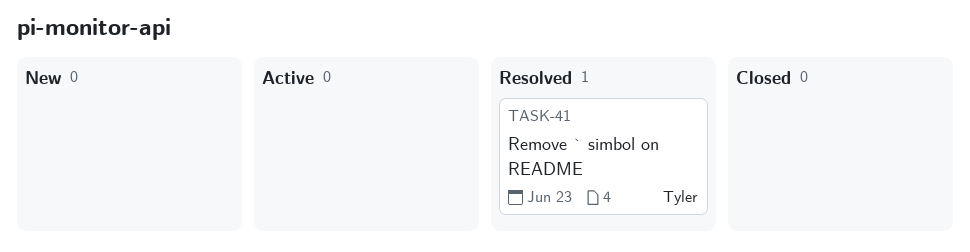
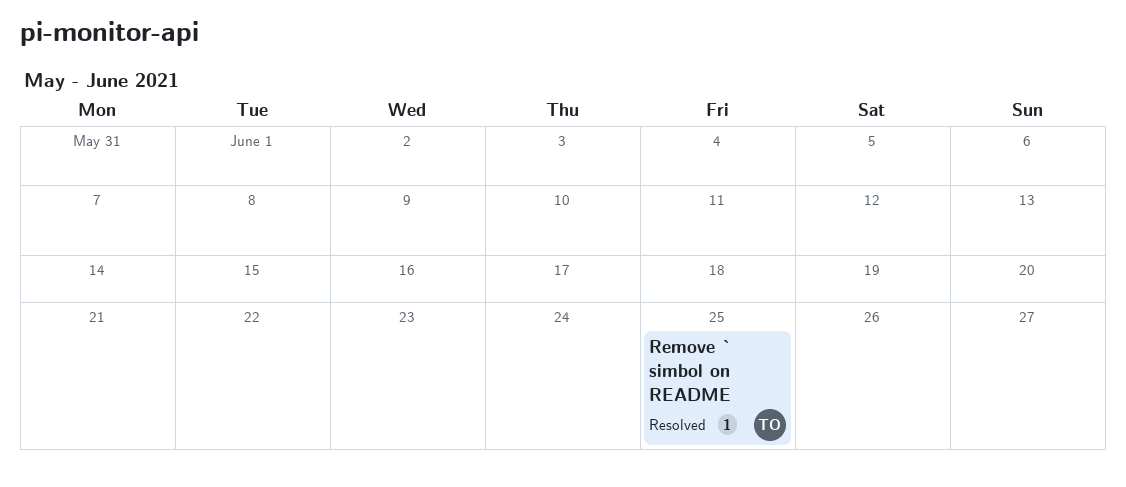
Remove ` simbol on README, due: Jun 23 -> Jun 25

